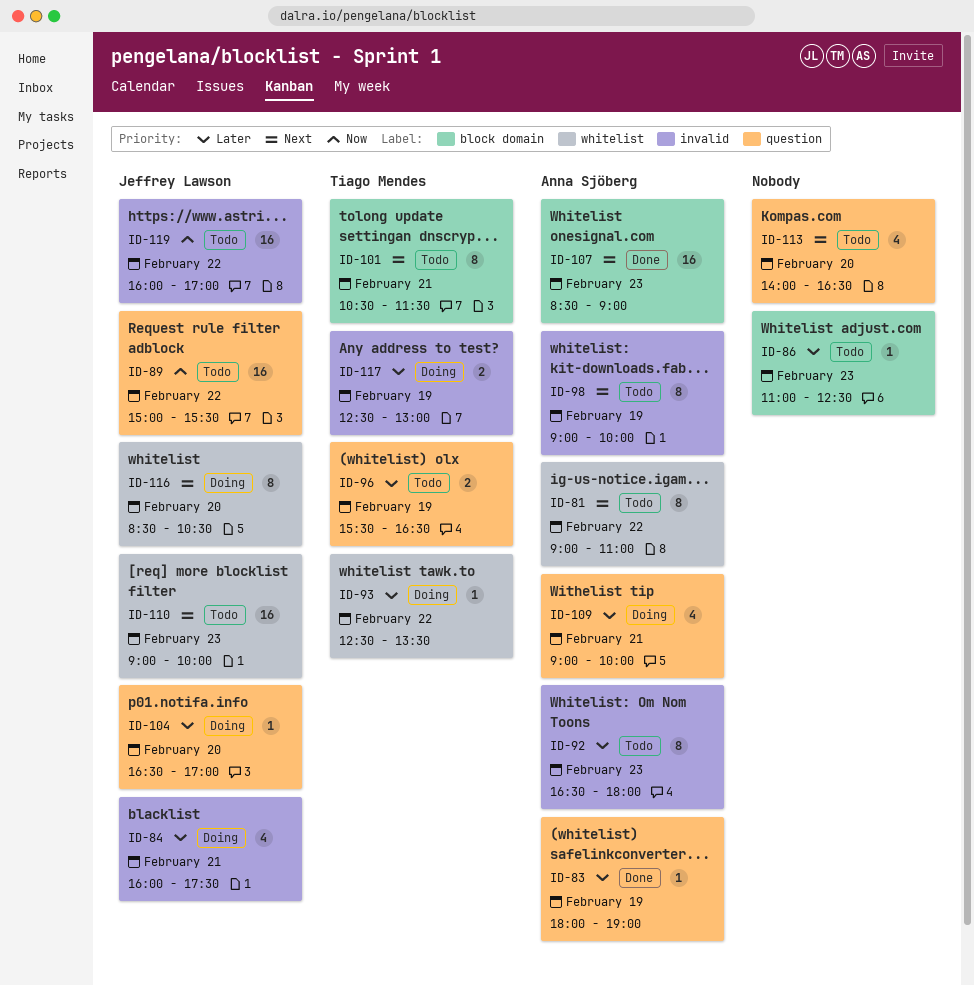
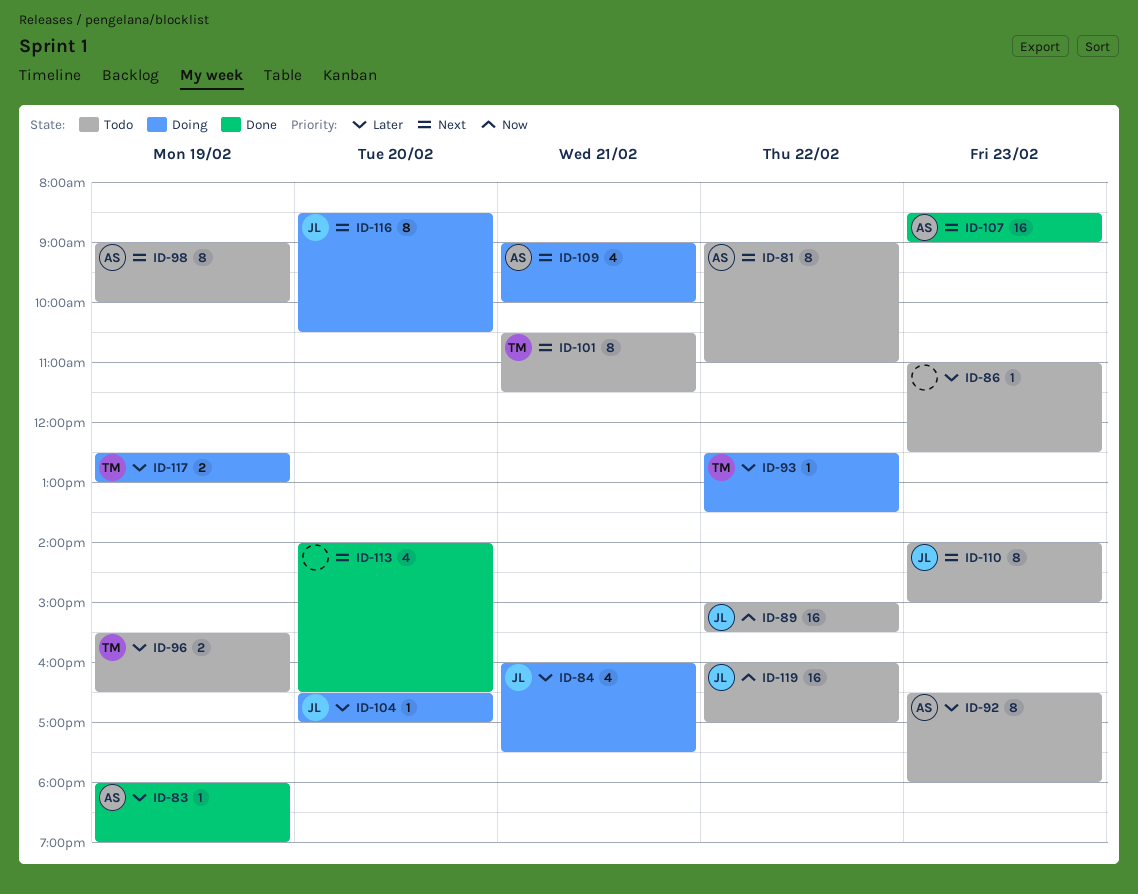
ID-109, priority: Later -> Next
ID-110, estimate: 16 -> 8
ID-110, begins: 09:00 -> 14:00
ID-110, ends: 10:00 -> 15:00
ID-113, status: Todo -> Done

